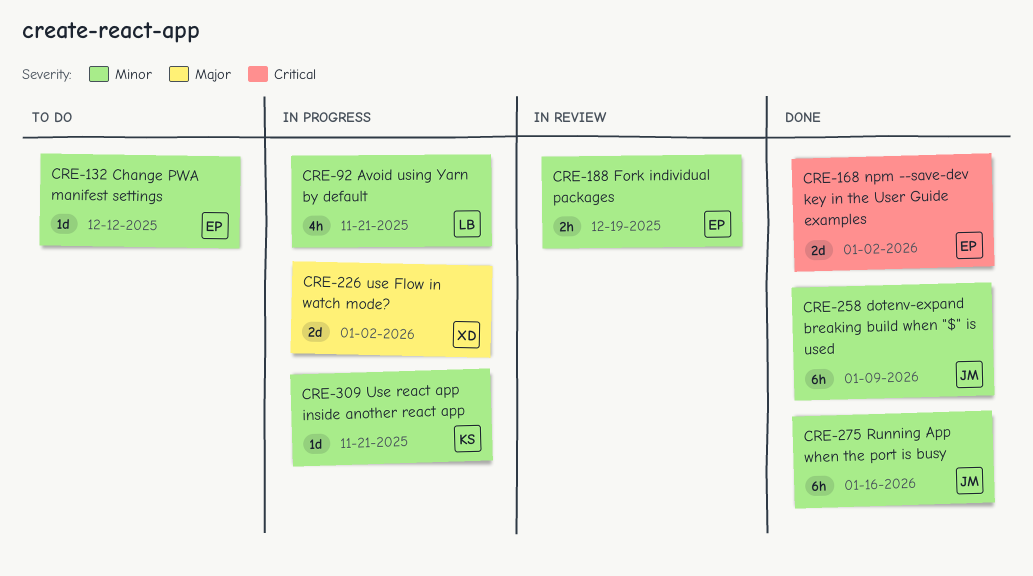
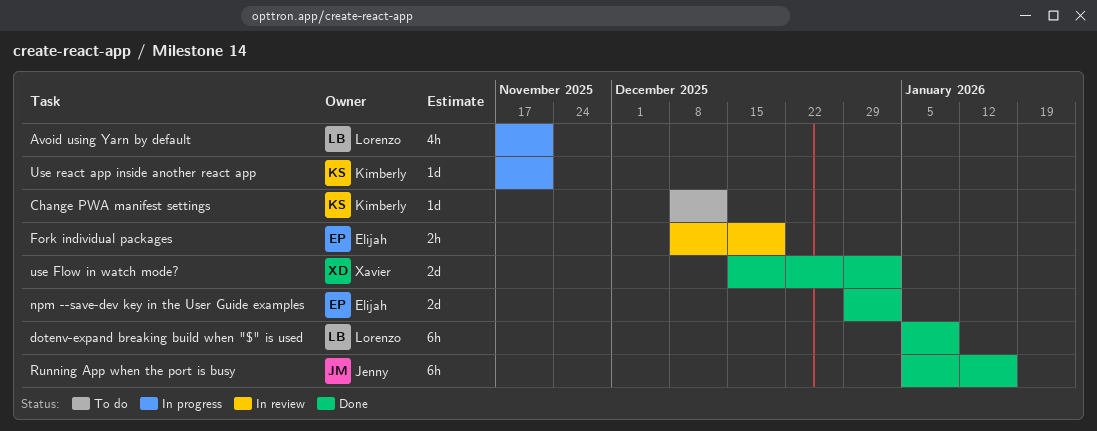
Change PWA manifest settings, owner: Elijah -> Kimberly
dotenv-expand breaking build when "$" is used, owner: Jenny -> Lorenzo
use Flow in watch mode?, status: In progress -> Done

